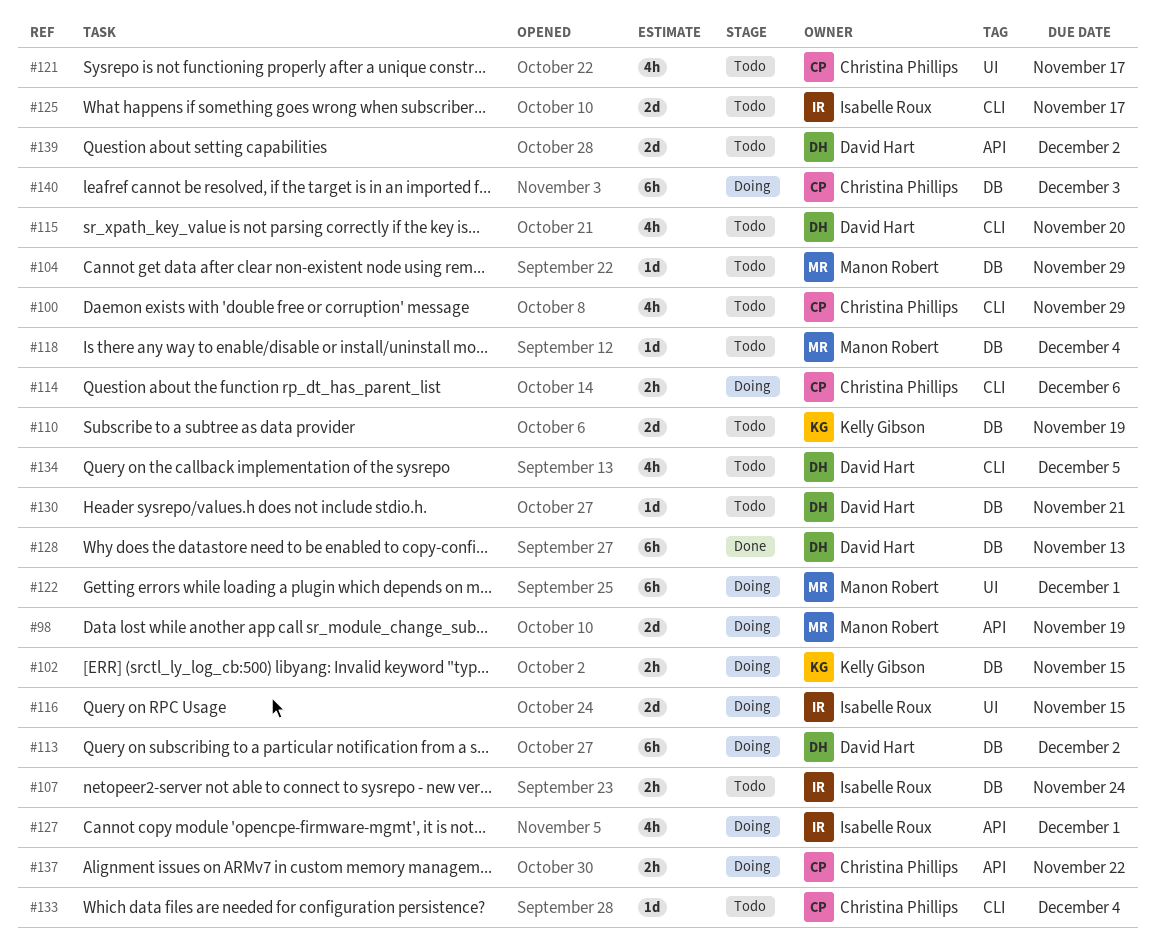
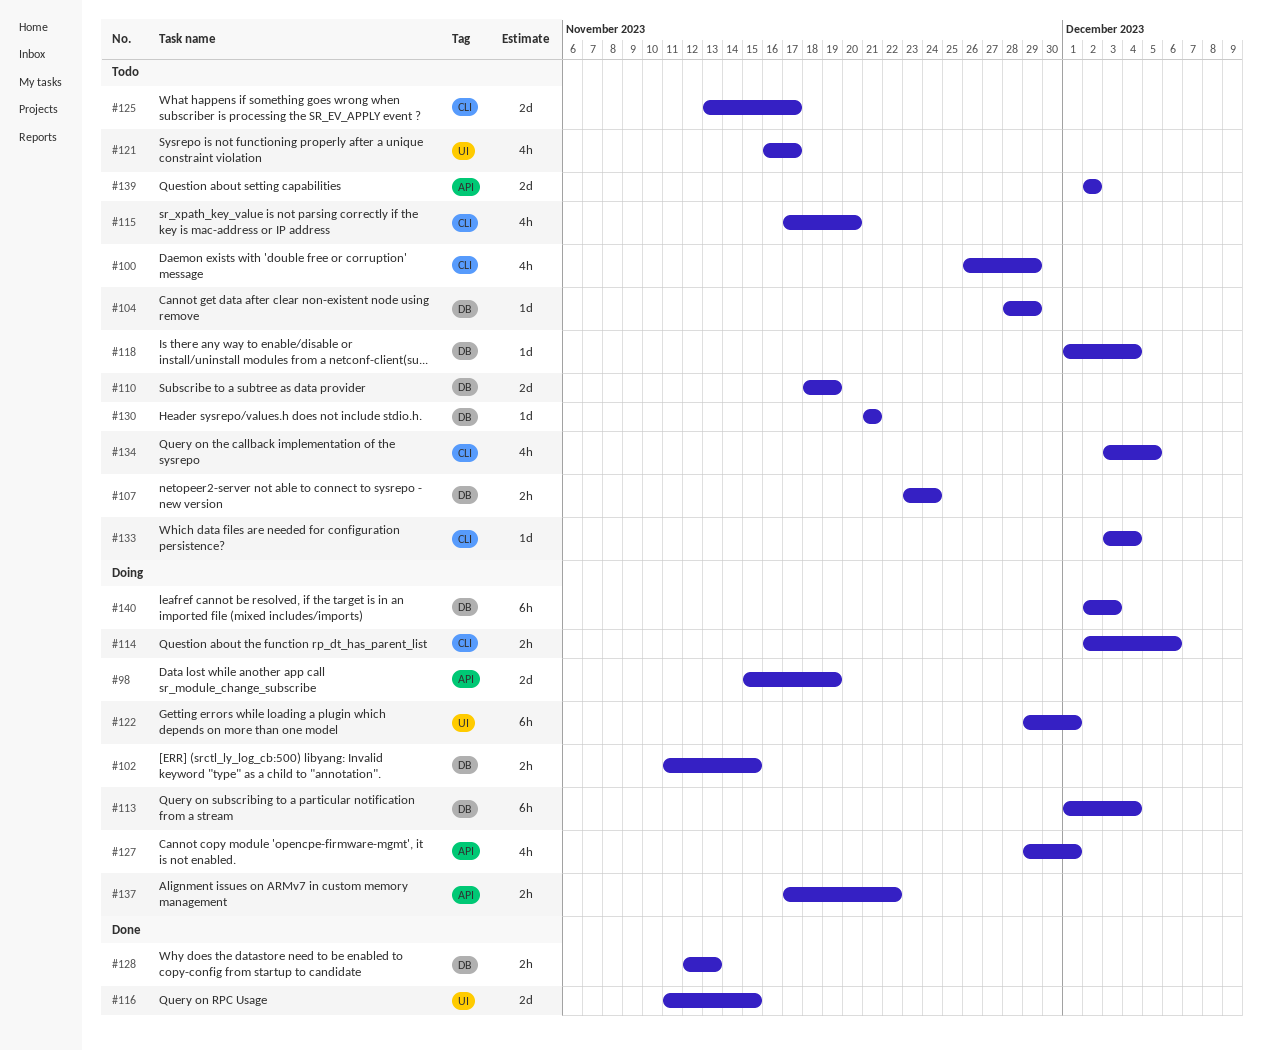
#113, due: Dec 2 -> Dec 4
#116, status: Doing -> Done
#128, estimate: 6h -> 2h

